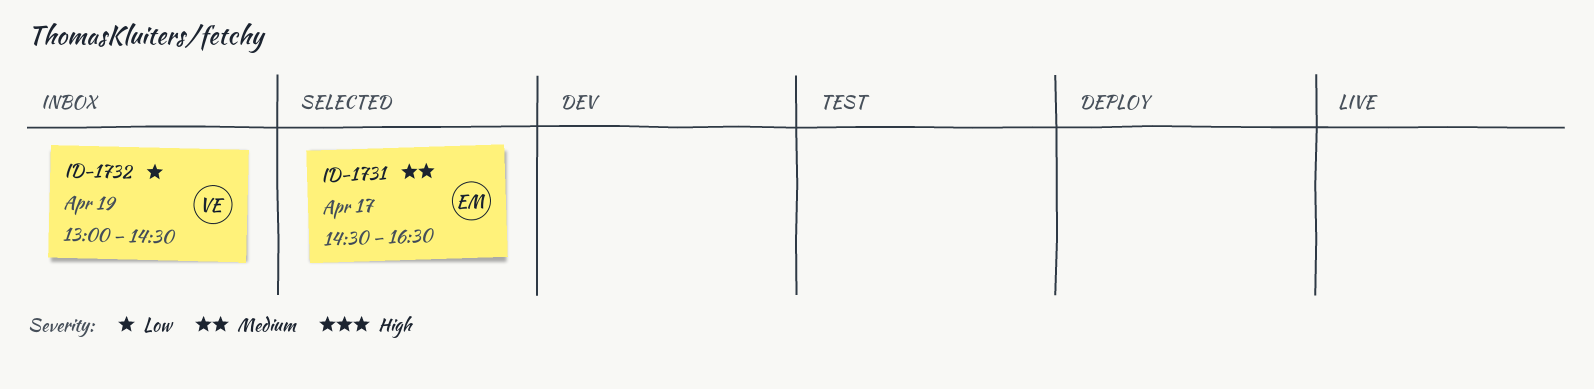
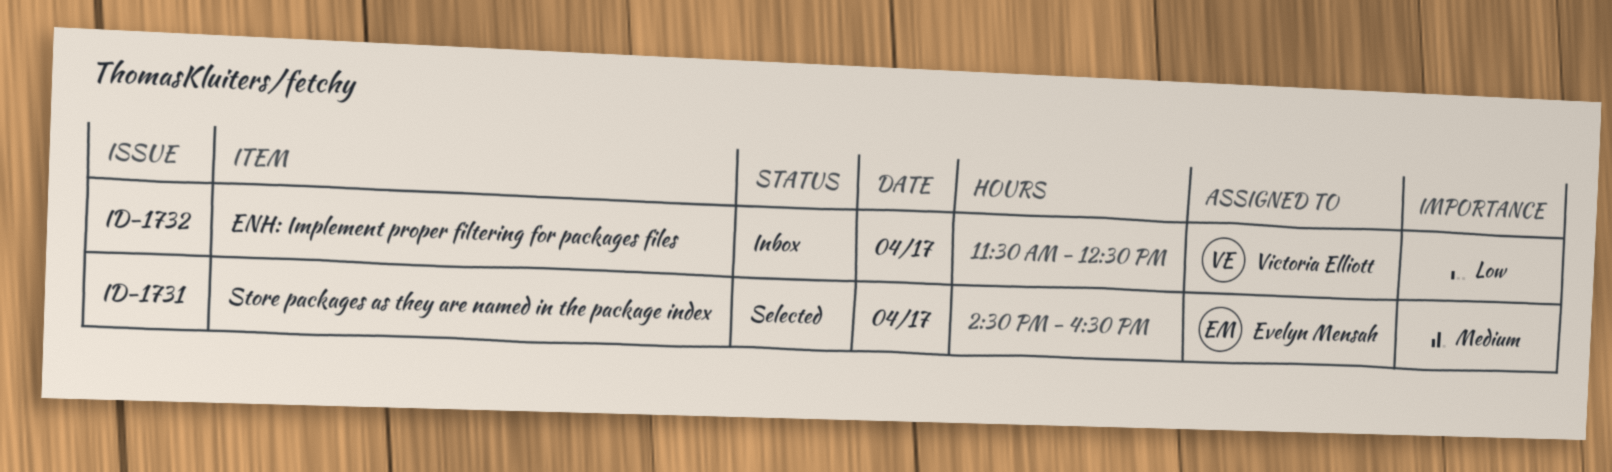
ID-1732, day: Apr 19 -> Apr 17
ID-1732, begins: 13:00 -> 11:30
ID-1732, ends: 14:30 -> 12:30

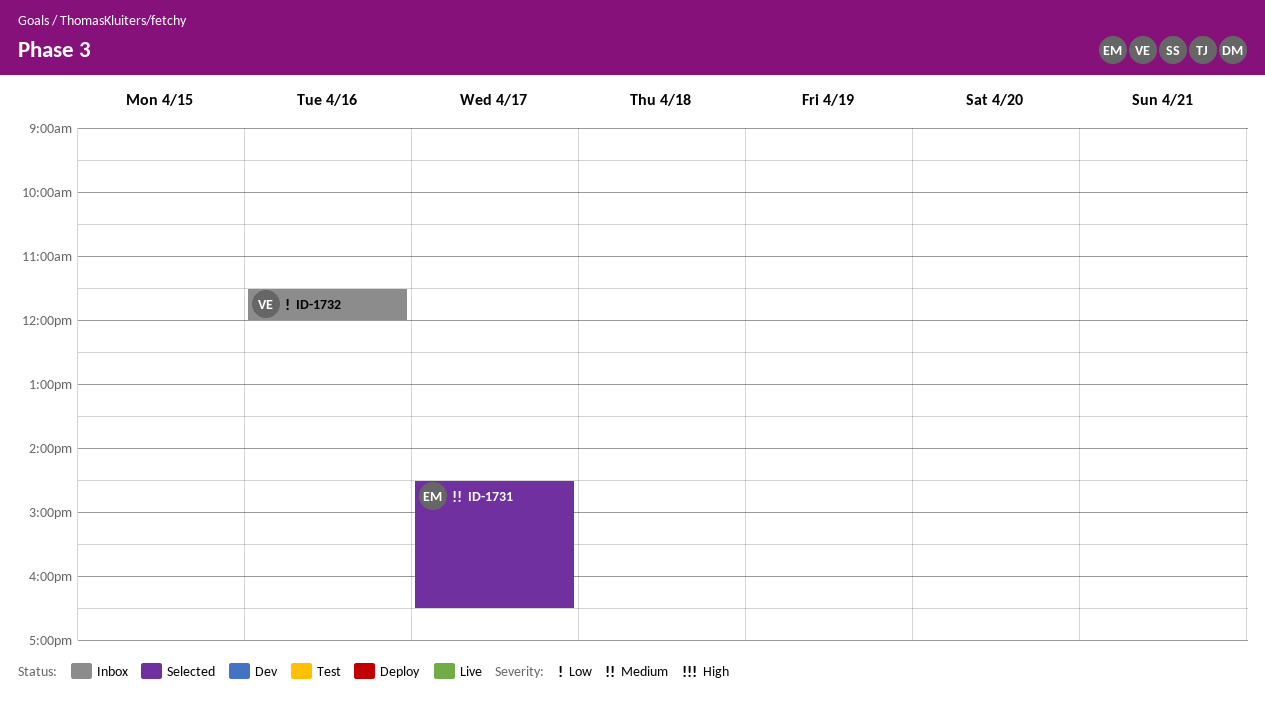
ID-1732, day: Apr 17 -> Apr 16
ID-1732, ends: 12:30 -> 12:00

